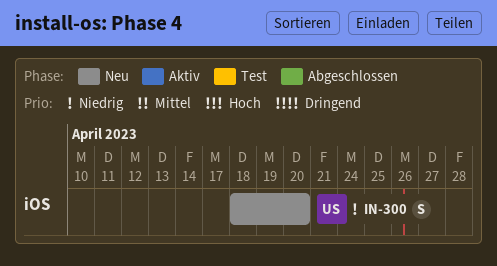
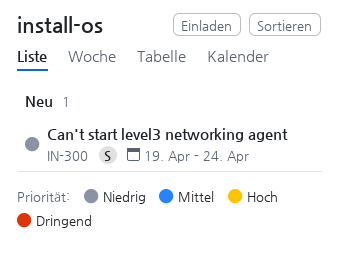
IN-300, start: Apr 18 -> Apr 19
IN-300, due: Apr 20 -> Apr 24

